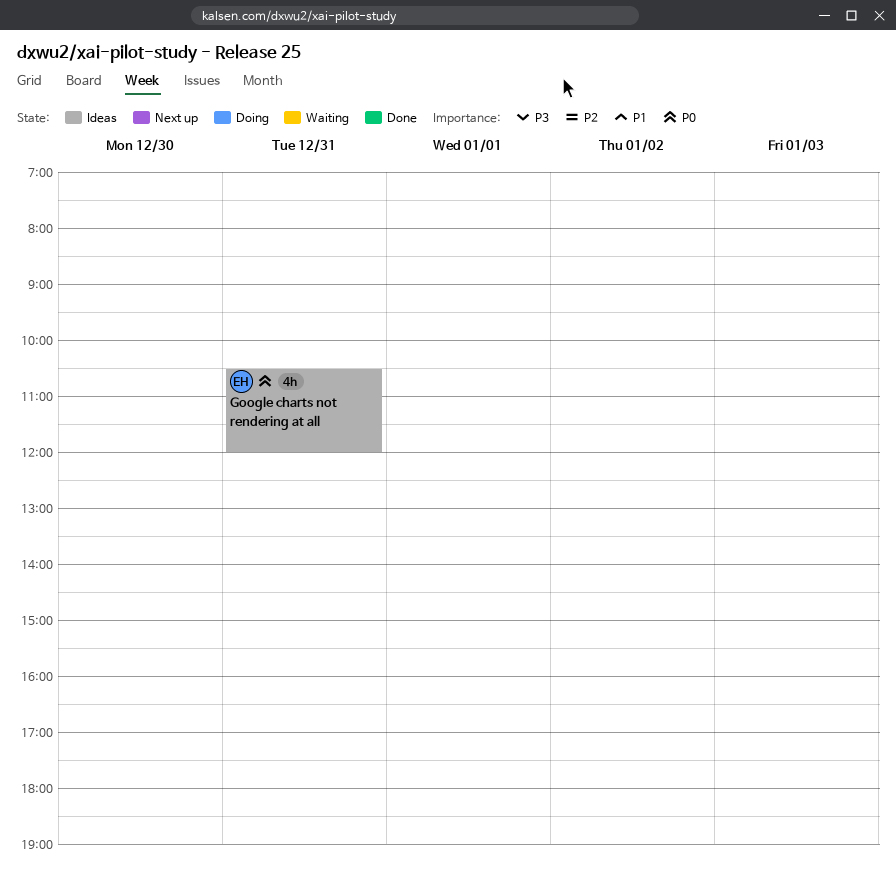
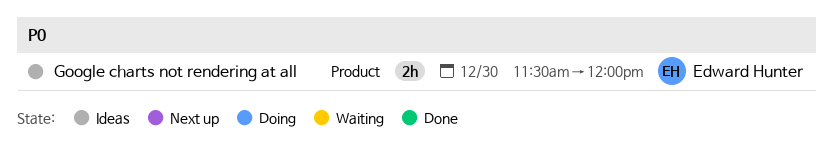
Google charts not rendering at all, estimate: 4h -> 2h
Google charts not rendering at all, day: Dec 31 -> Dec 30
Google charts not rendering at all, begins: 10:30 -> 11:30

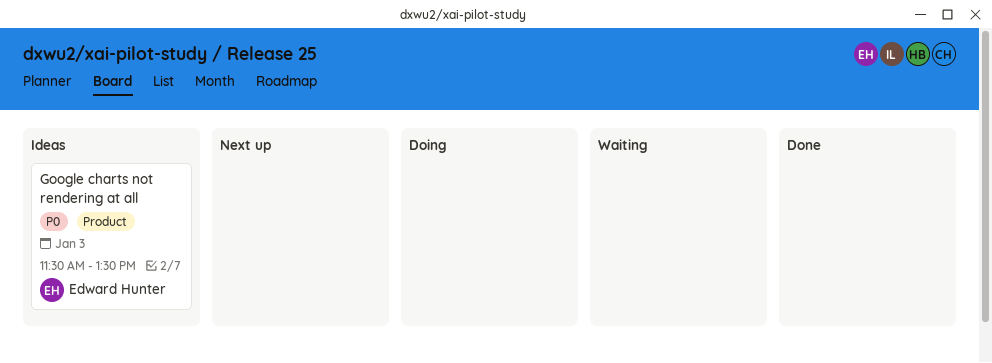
Google charts not rendering at all, day: Dec 30 -> Jan 3
Google charts not rendering at all, ends: 12:00 -> 13:30

